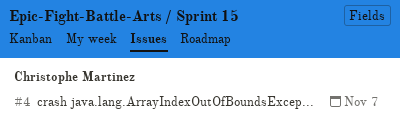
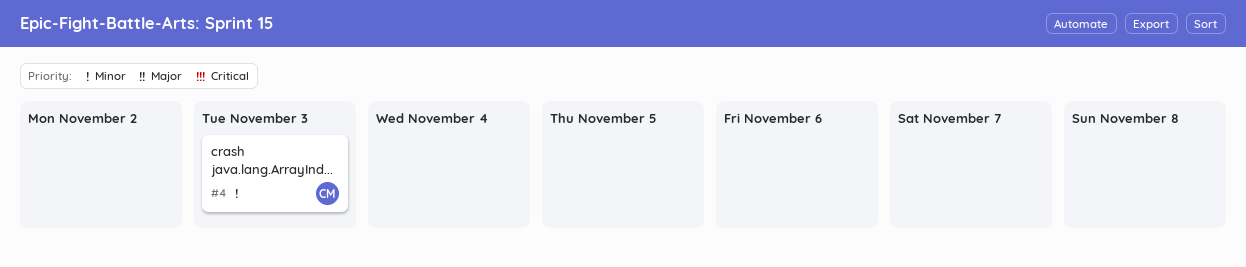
#4, due: Nov 7 -> Nov 3

